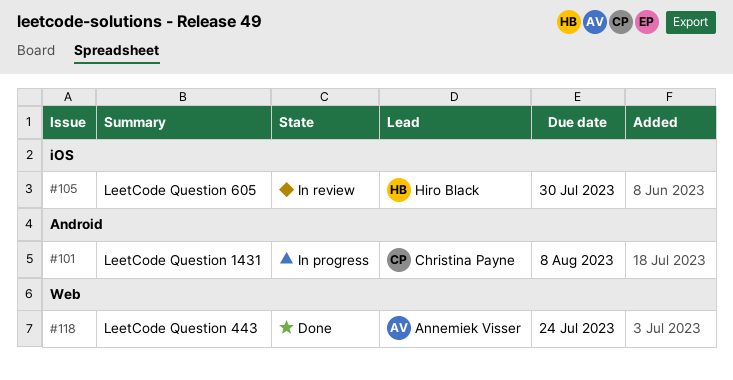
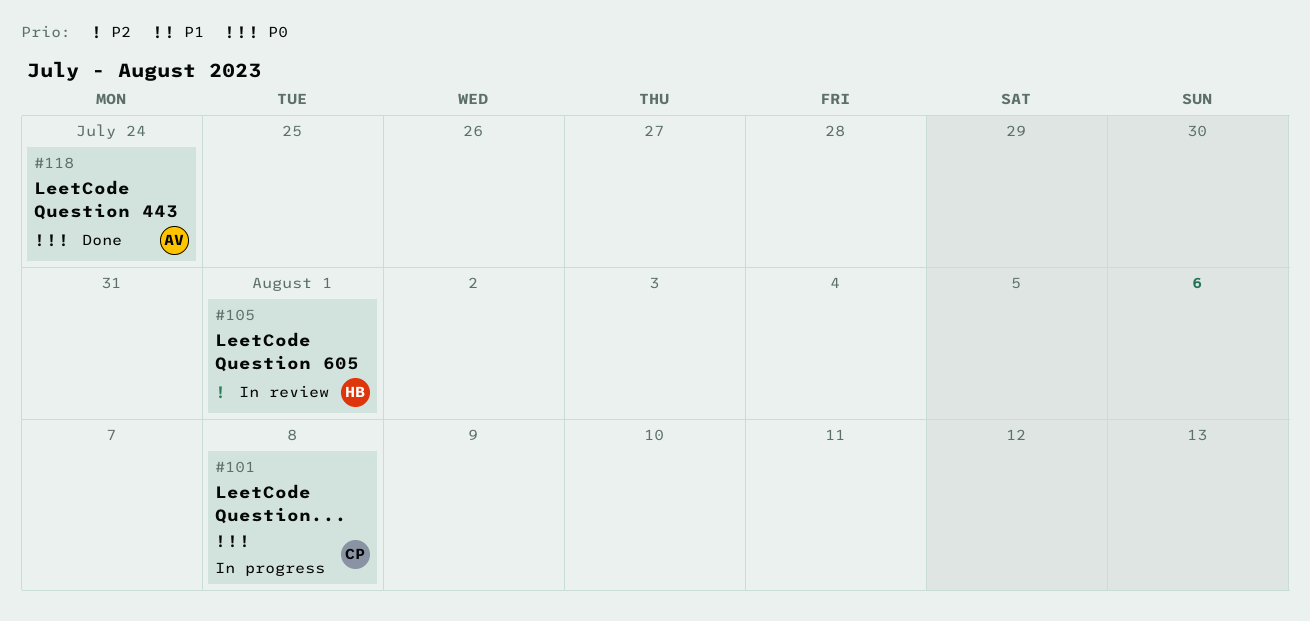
#105, due: Jul 30 -> Aug 1

